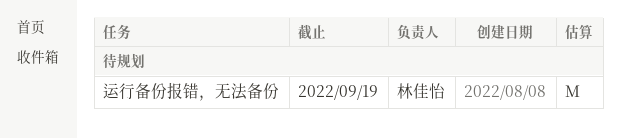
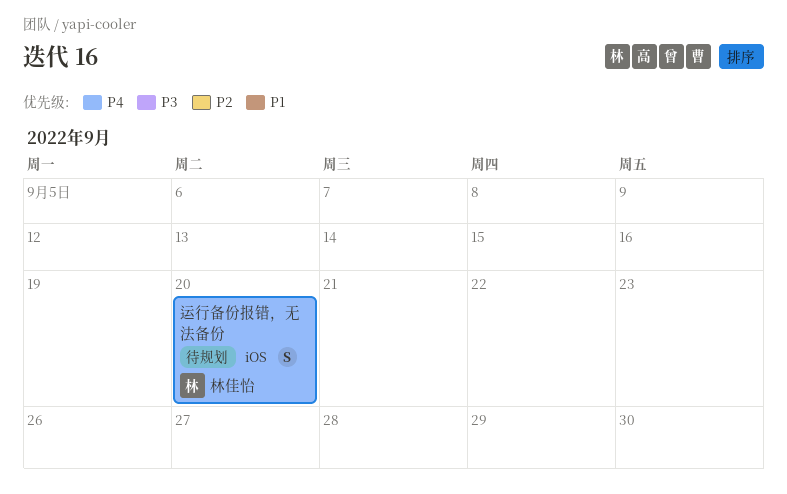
运行备份报错，无法备份, estimate: M -> S
运行备份报错，无法备份, due: Sep 19 -> Sep 20

